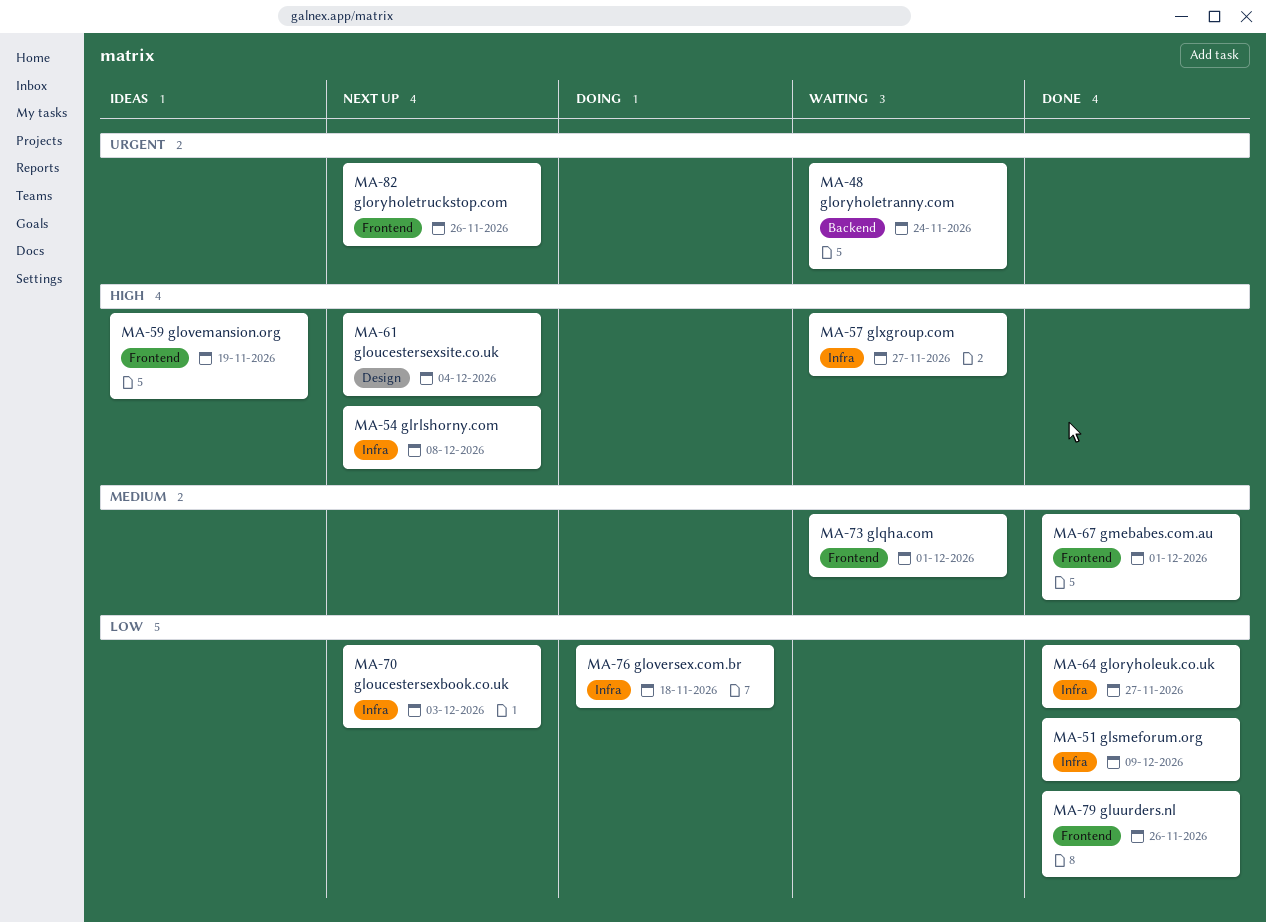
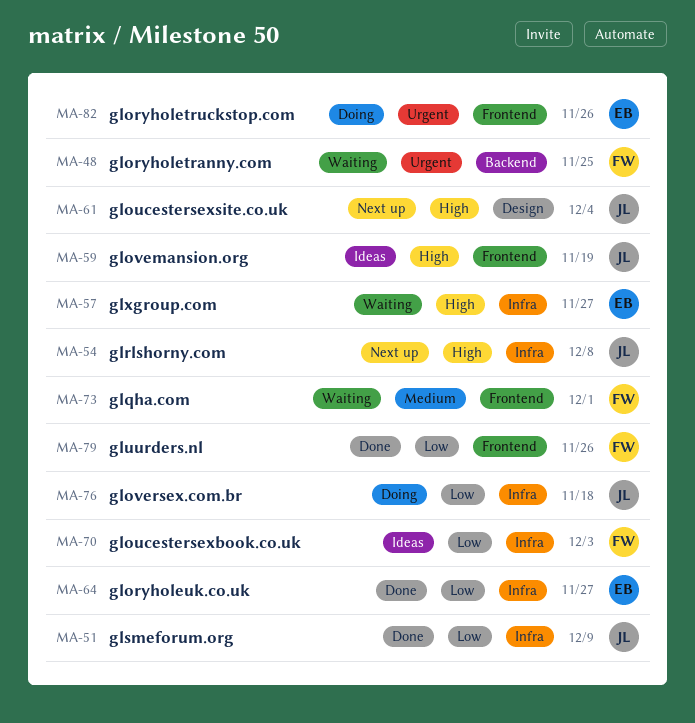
MA-48, due: Nov 24 -> Nov 25
MA-67: present -> none
MA-70, status: Next up -> Ideas
MA-82, status: Next up -> Doing

